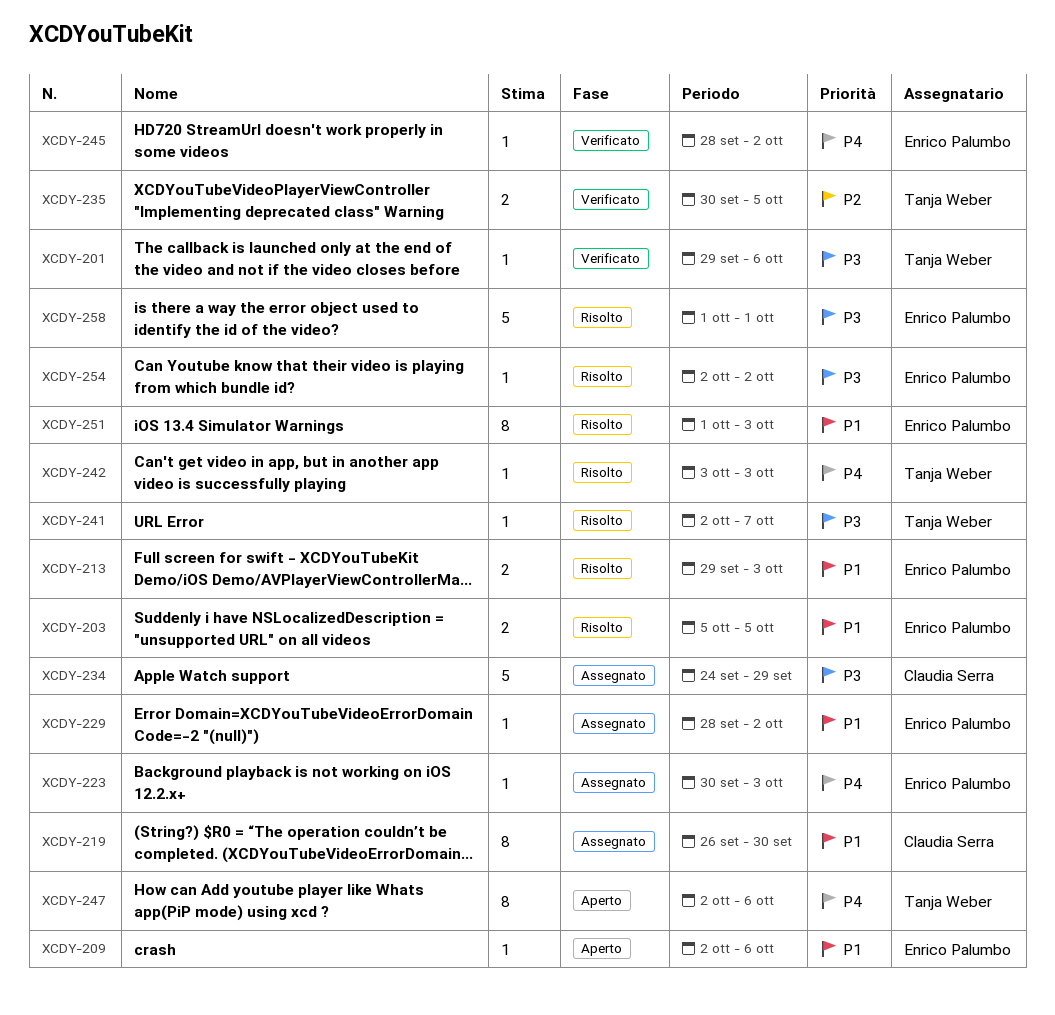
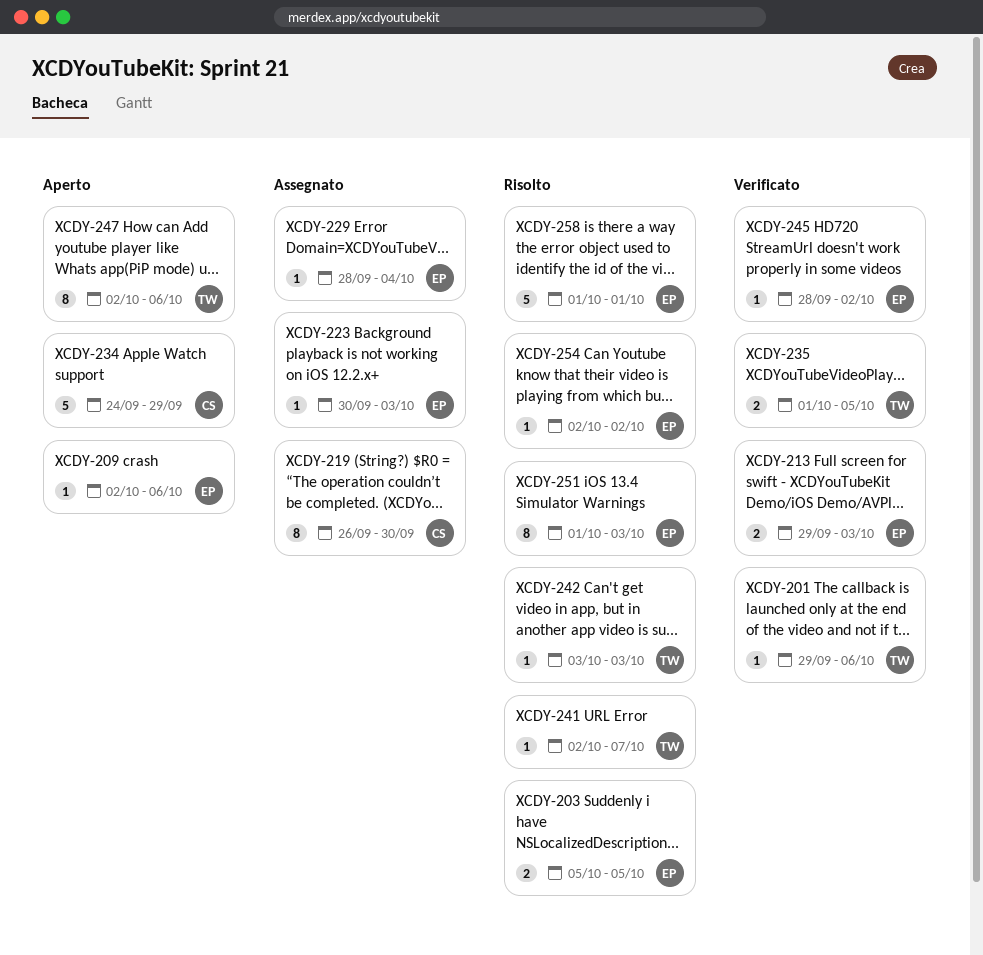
XCDY-213, status: Risolto -> Verificato
XCDY-229, due: Oct 2 -> Oct 4
XCDY-234, status: Assegnato -> Aperto
XCDY-235, start: Sep 30 -> Oct 1

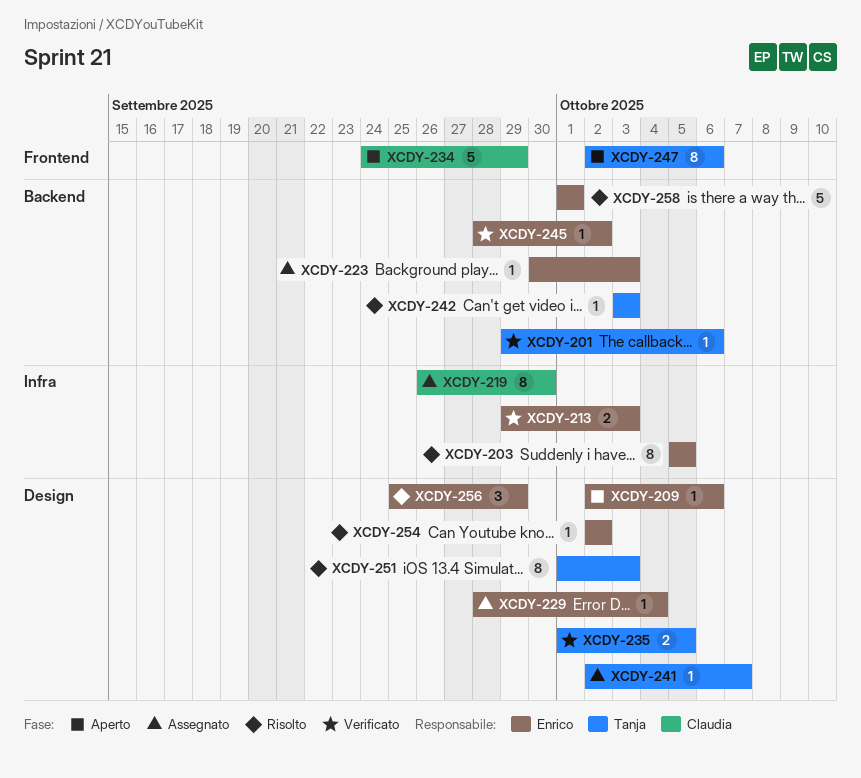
XCDY-203, estimate: 2 -> 8
XCDY-241, status: Risolto -> Assegnato
XCDY-251, owner: Enrico -> Tanja
XCDY-256: none -> present

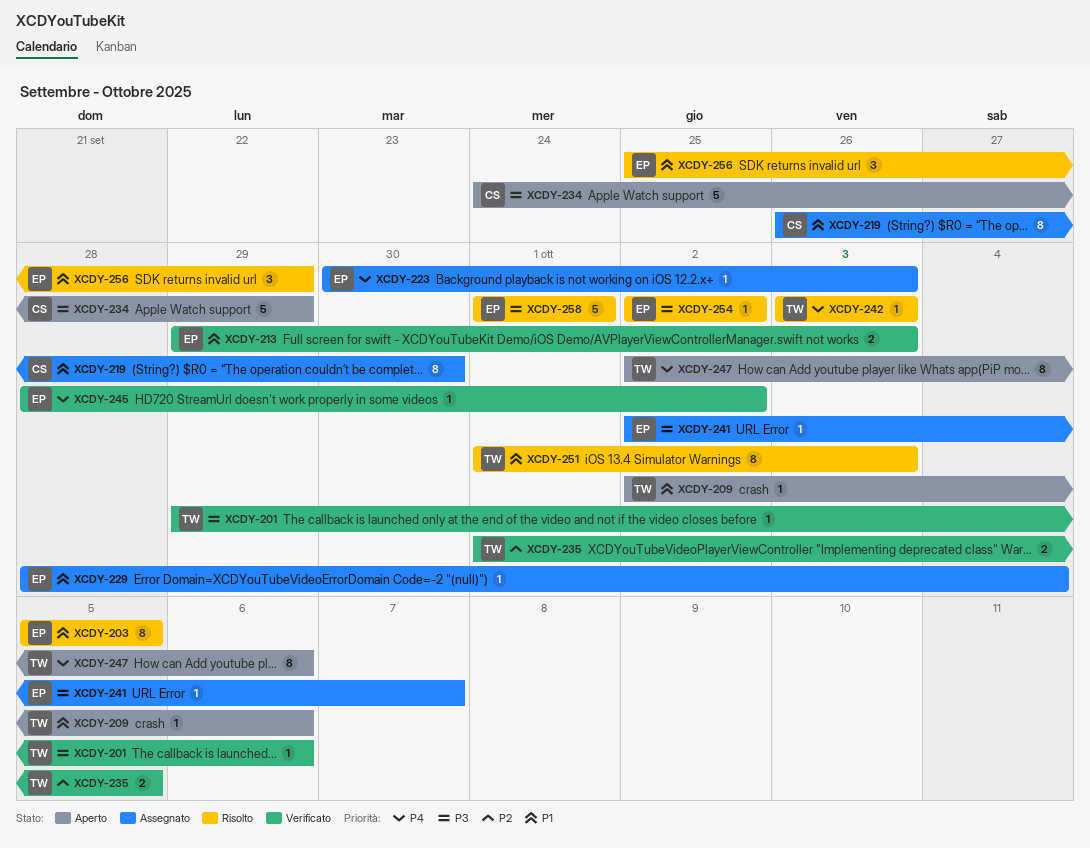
XCDY-209, owner: Enrico -> Tanja
XCDY-241, owner: Tanja -> Enrico

